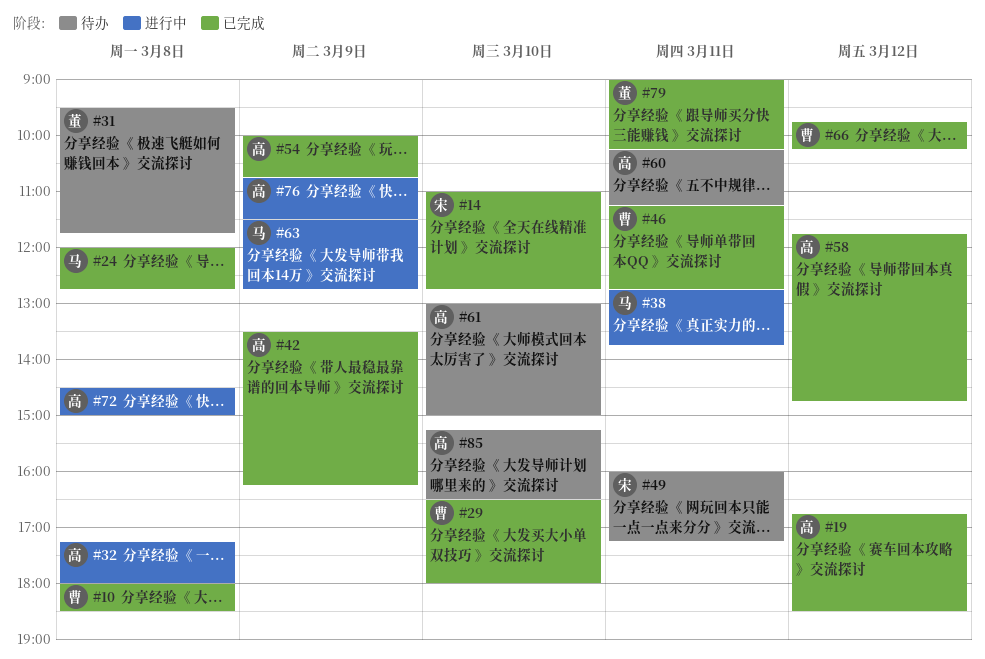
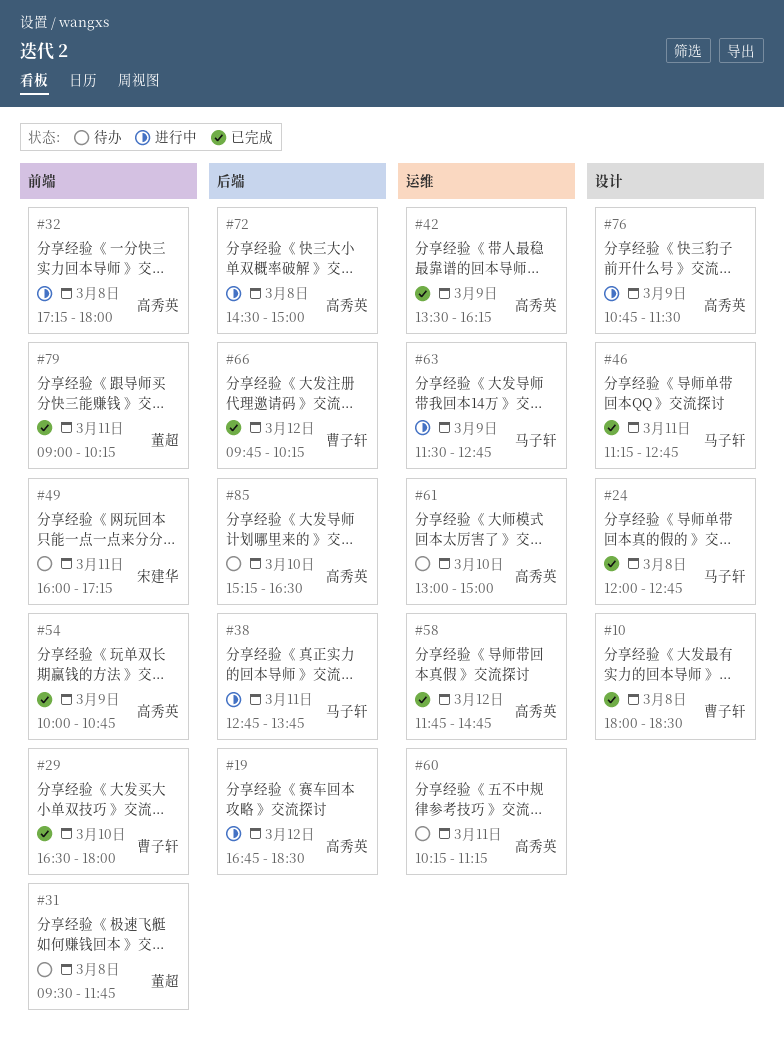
#14: present -> none
#19, status: 已完成 -> 进行中
#46, owner: 曹子轩 -> 马子轩

